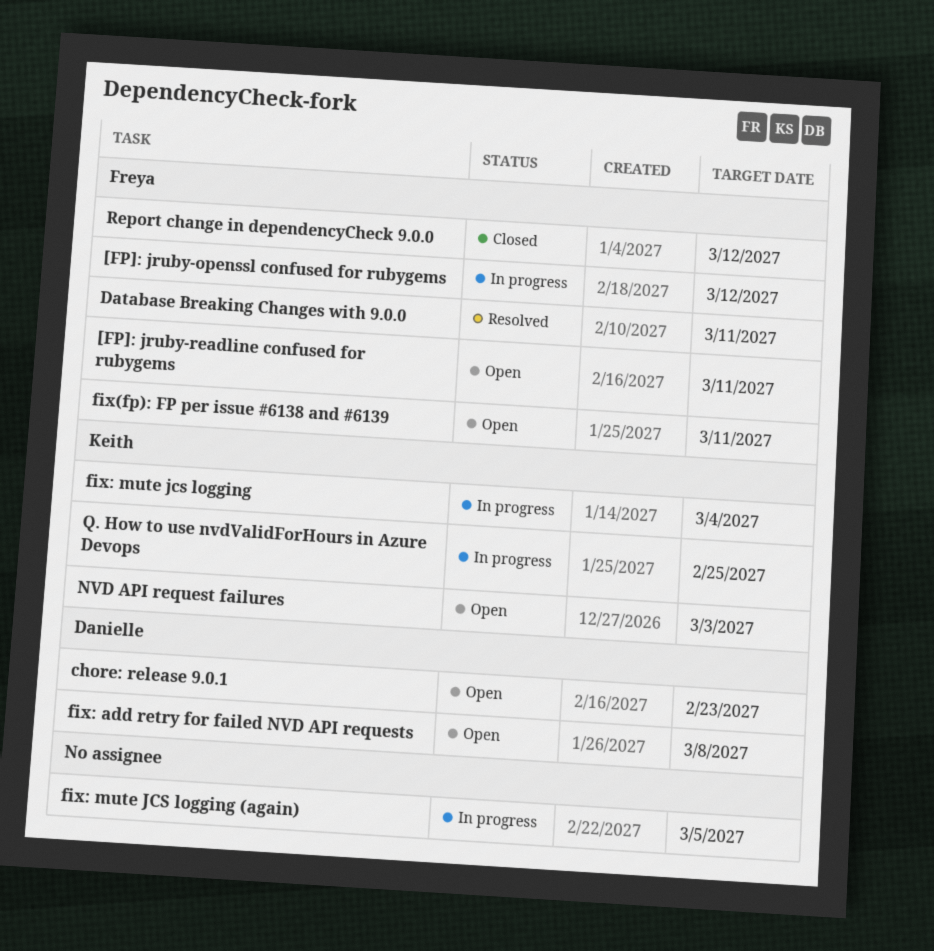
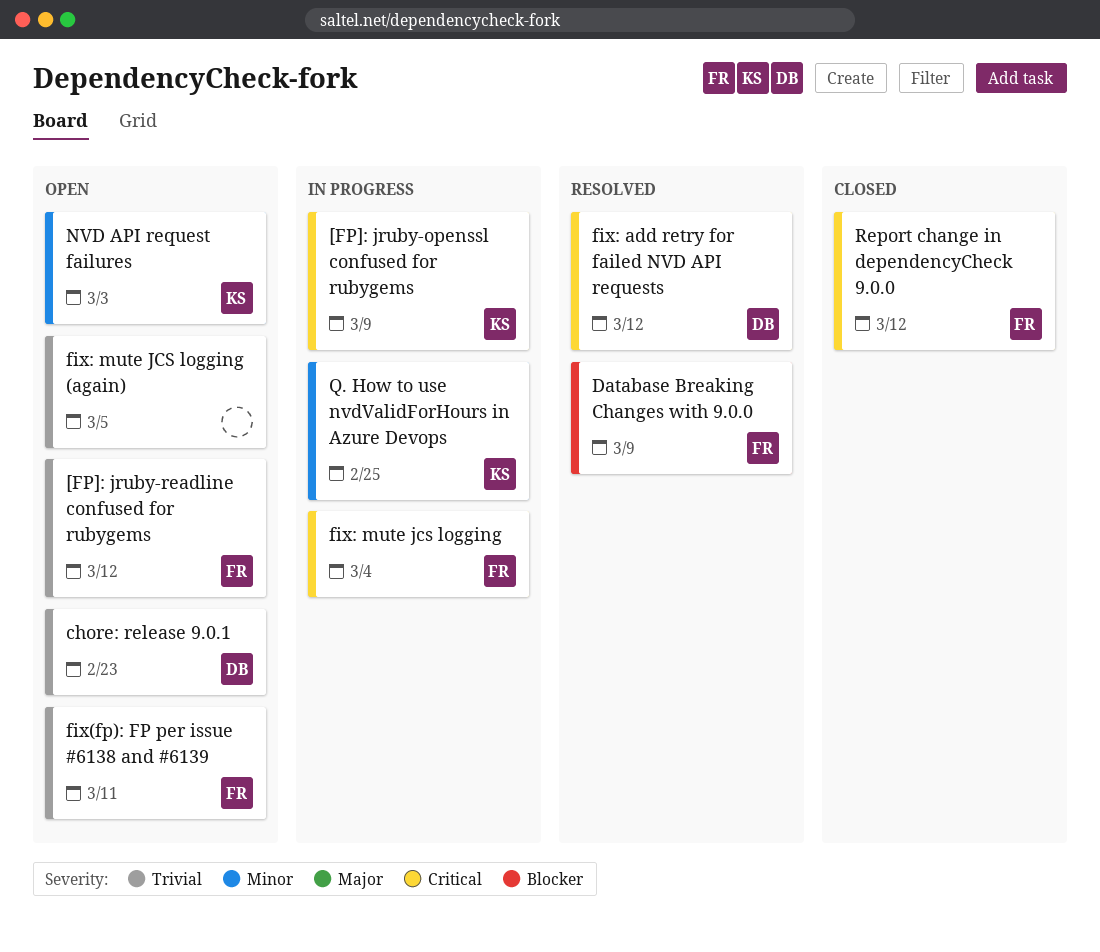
[FP]: jruby-openssl confused for rubygems, owner: Freya -> Keith
[FP]: jruby-openssl confused for rubygems, due: Mar 12 -> Mar 9
[FP]: jruby-readline confused for rubygems, due: Mar 11 -> Mar 12
Database Breaking Changes with 9.0.0, due: Mar 11 -> Mar 9
fix: add retry for failed NVD API requests, status: Open -> Resolved
fix: add retry for failed NVD API requests, due: Mar 8 -> Mar 12
fix: mute jcs logging, owner: Keith -> Freya
fix: mute JCS logging (again), status: In progress -> Open

